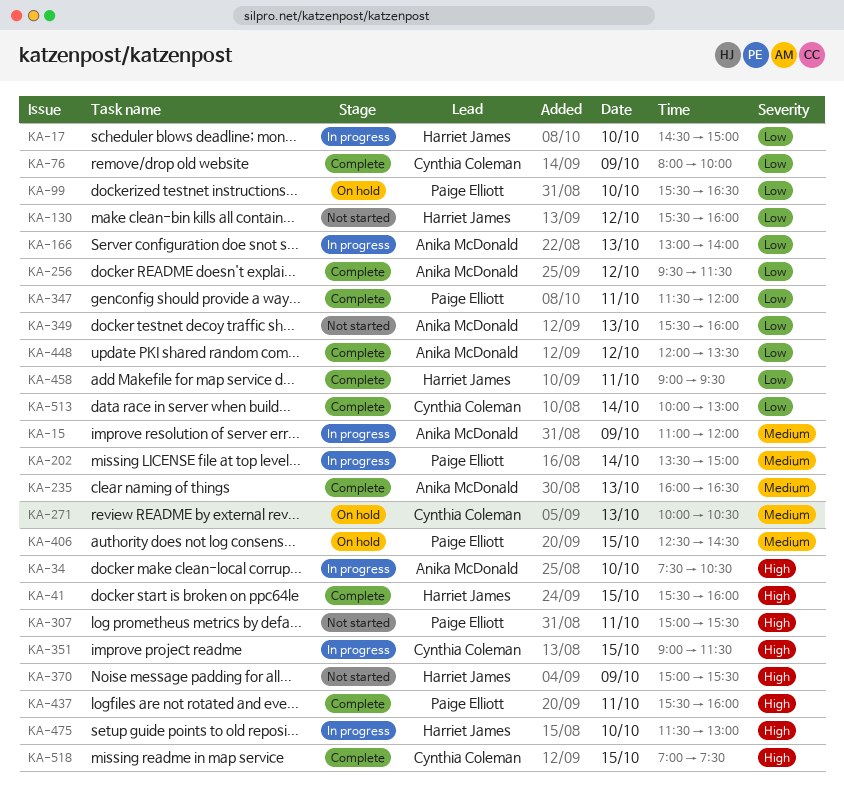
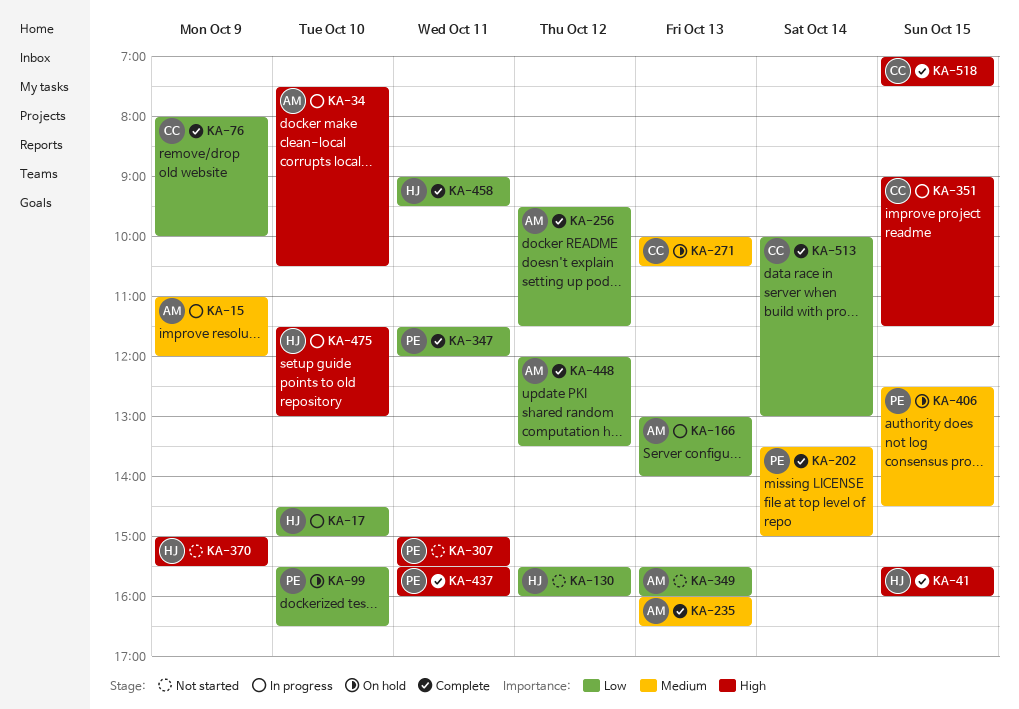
KA-202, status: In progress -> Complete

